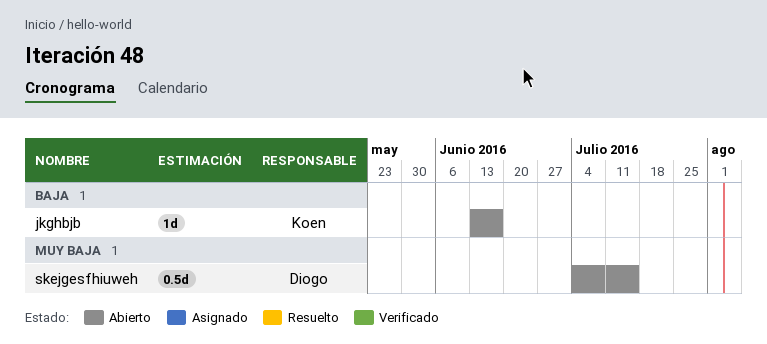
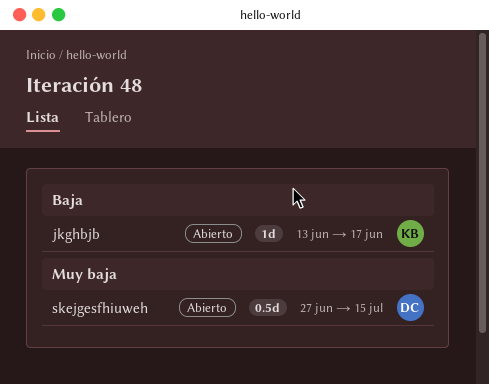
skejgesfhiuweh, start: Jul 4 -> Jun 27

